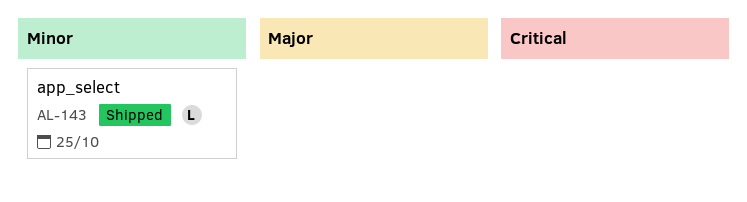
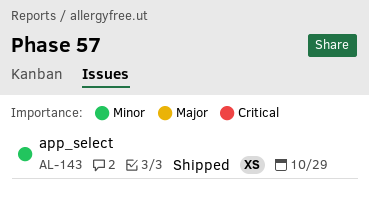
AL-143, estimate: L -> XS
AL-143, due: Oct 25 -> Oct 29

